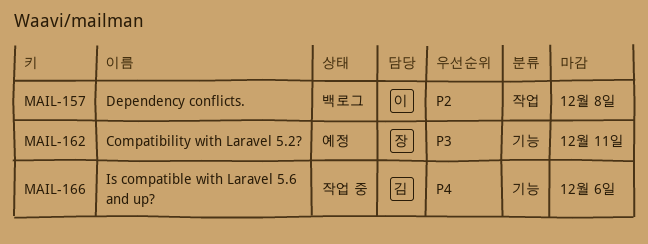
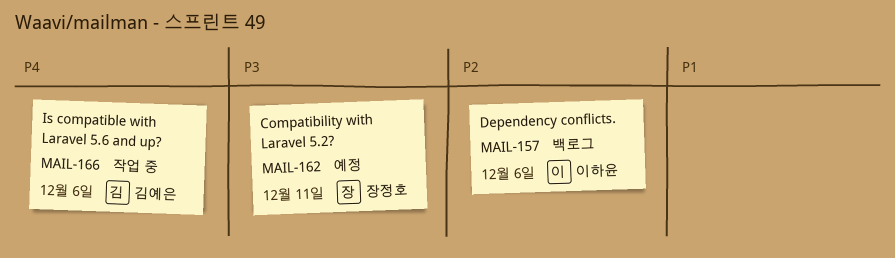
MAIL-157, due: Dec 8 -> Dec 6

